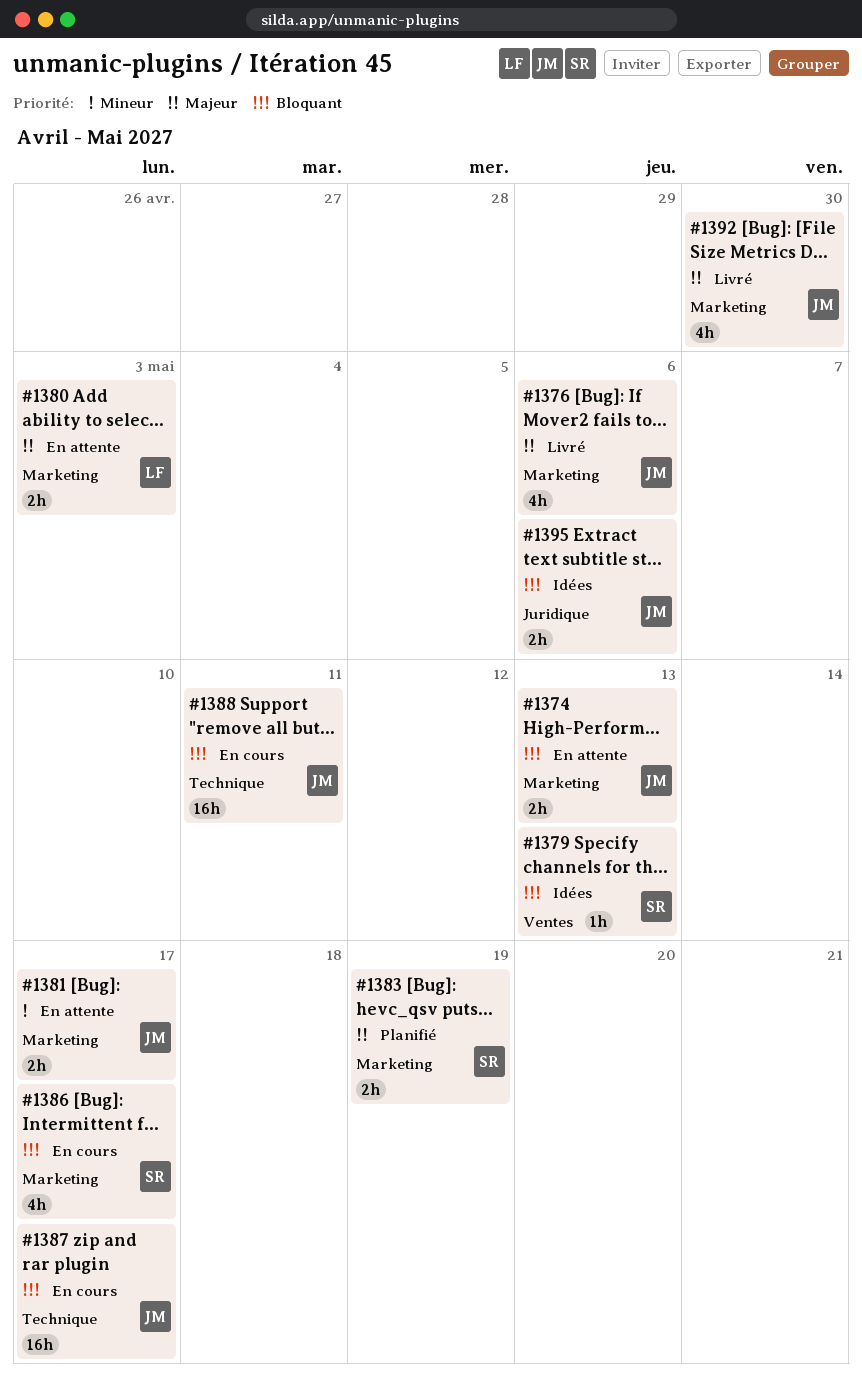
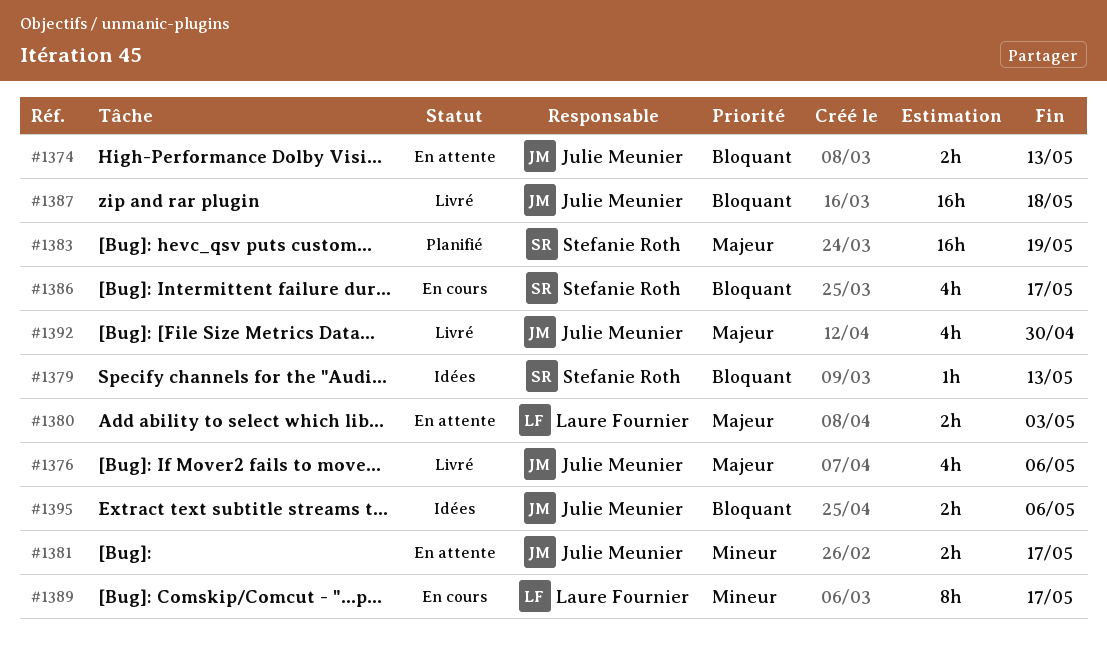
#1383, estimate: 2h -> 16h
#1387, status: En cours -> Livré
#1387, due: May 17 -> May 18
#1388: present -> none
#1389: none -> present

